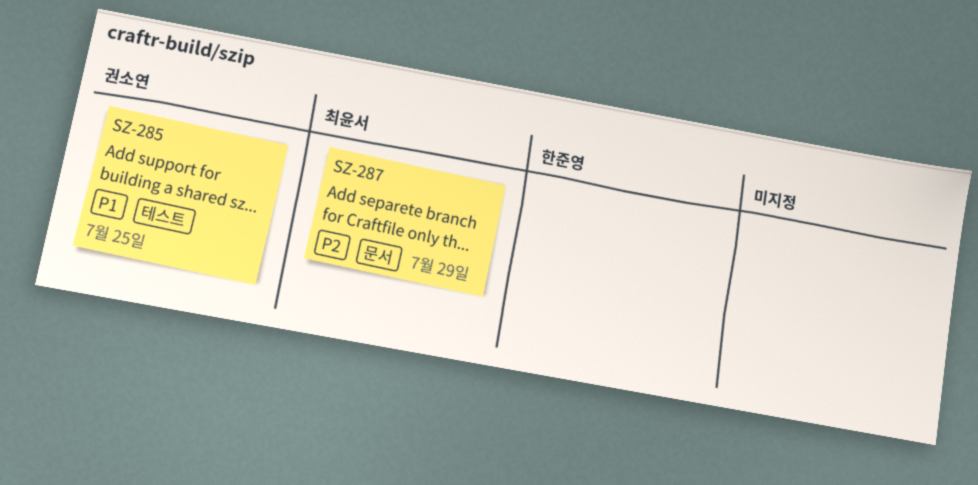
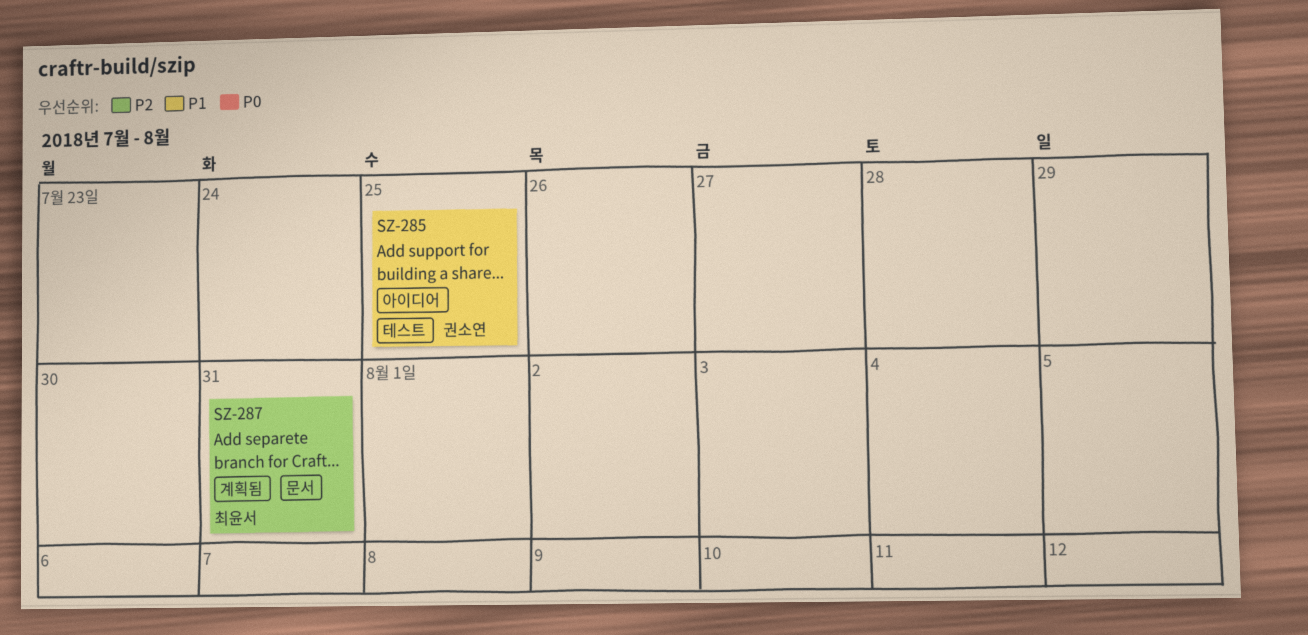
SZ-287, due: Jul 29 -> Jul 31

